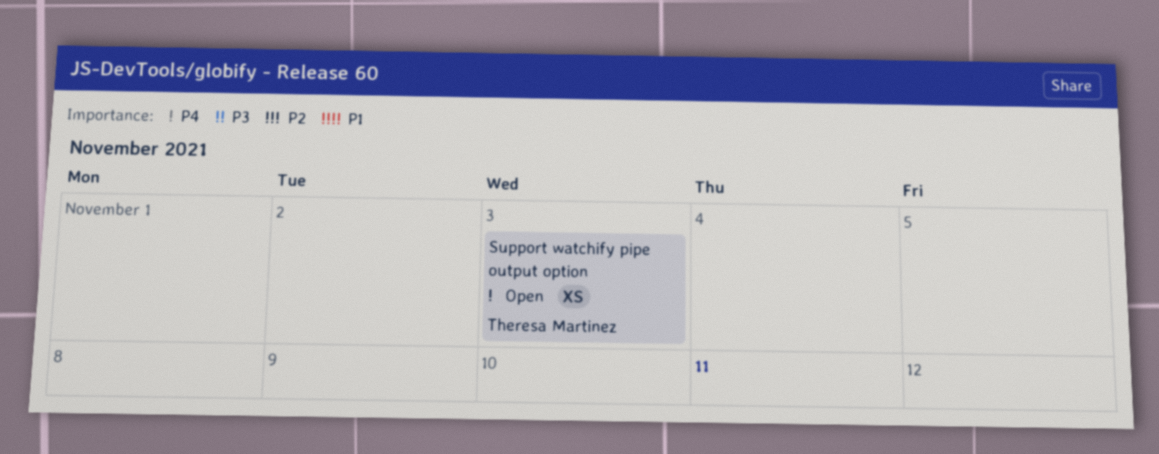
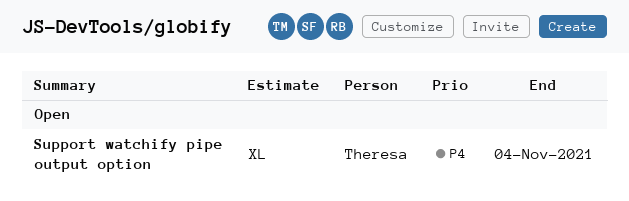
Support watchify pipe output option, estimate: XS -> XL
Support watchify pipe output option, due: Nov 3 -> Nov 4

